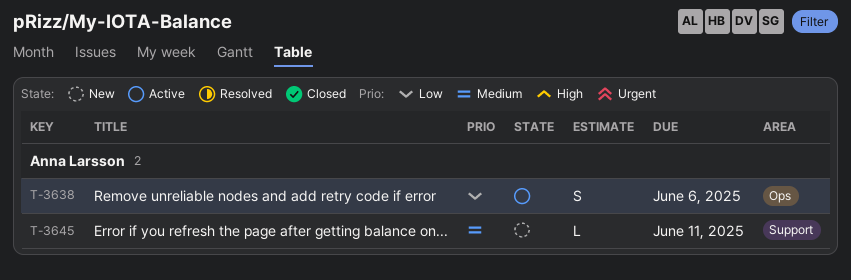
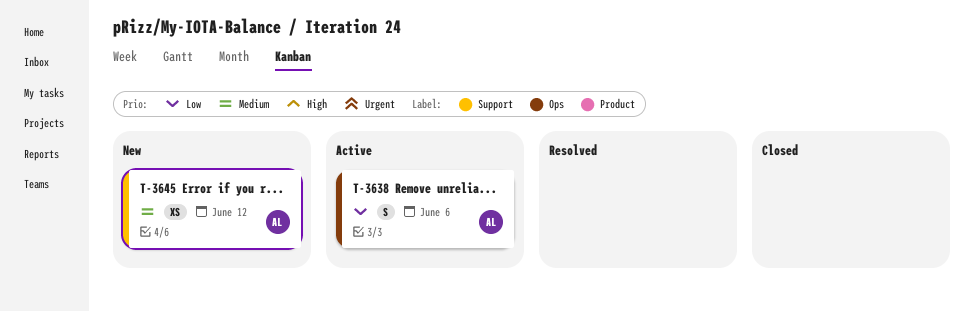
T-3645, estimate: L -> XS
T-3645, due: Jun 11 -> Jun 12

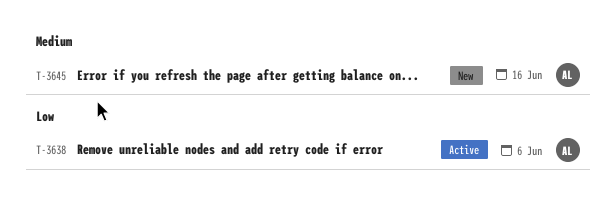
T-3645, due: Jun 12 -> Jun 16

